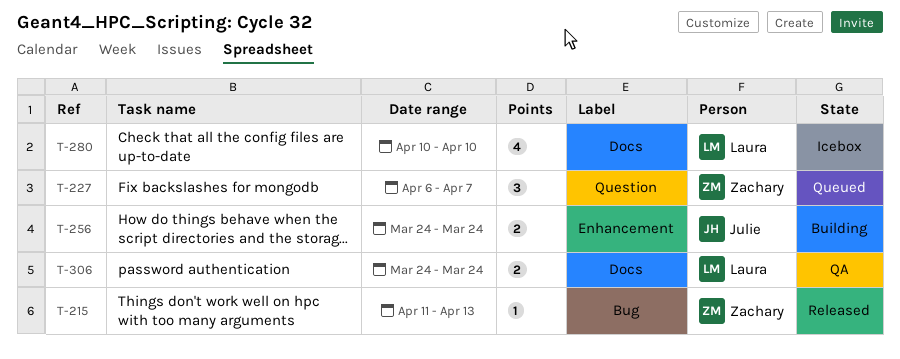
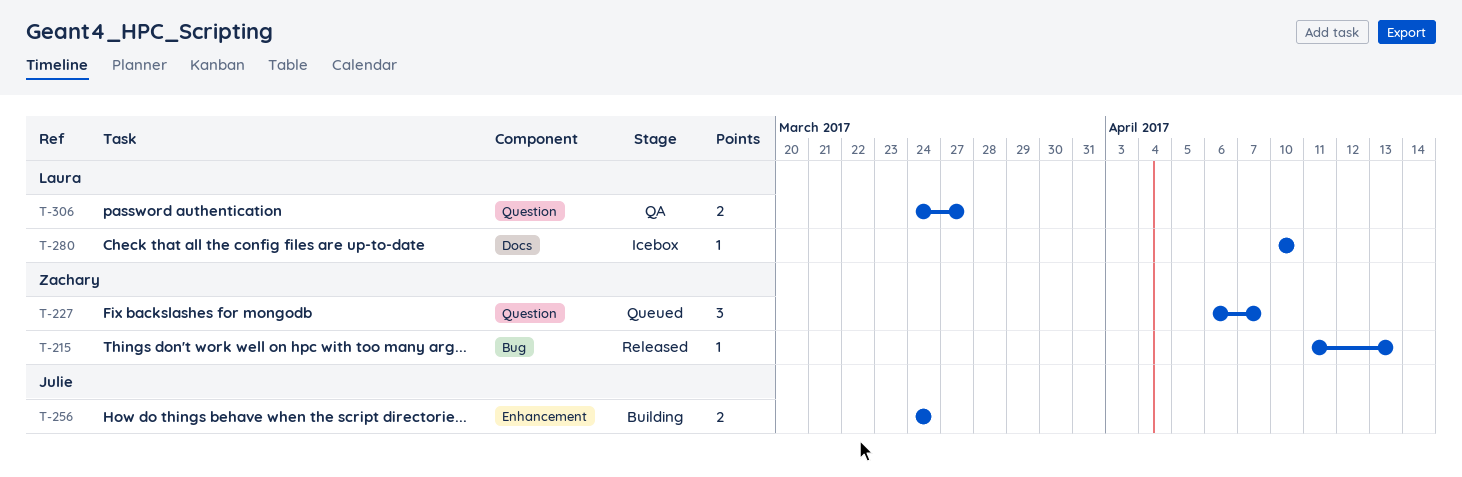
T-280, estimate: 4 -> 1
T-306, label: Docs -> Question
T-306, due: Mar 24 -> Mar 27

